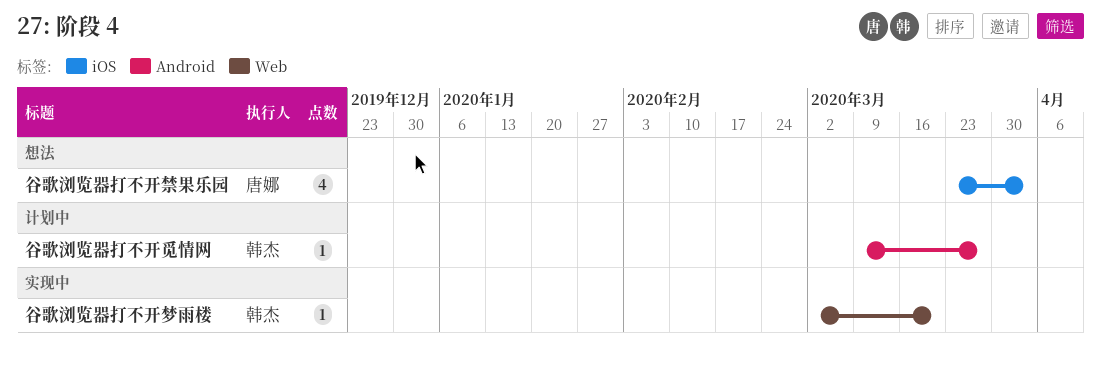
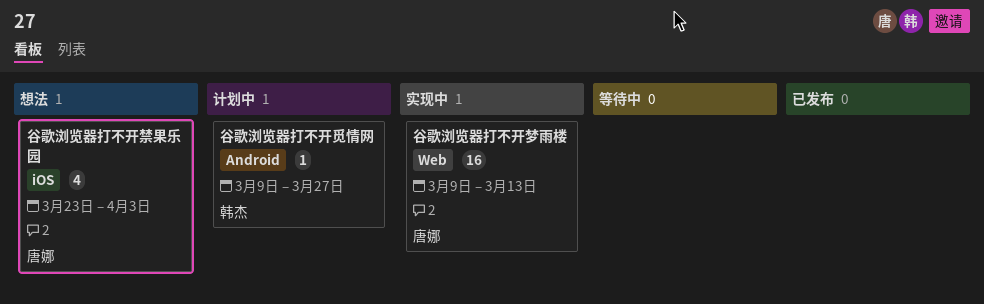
谷歌浏览器打不开梦雨楼, owner: 韩杰 -> 唐娜
谷歌浏览器打不开梦雨楼, estimate: 1 -> 16
谷歌浏览器打不开梦雨楼, start: Mar 2 -> Mar 9
谷歌浏览器打不开梦雨楼, due: Mar 20 -> Mar 13

